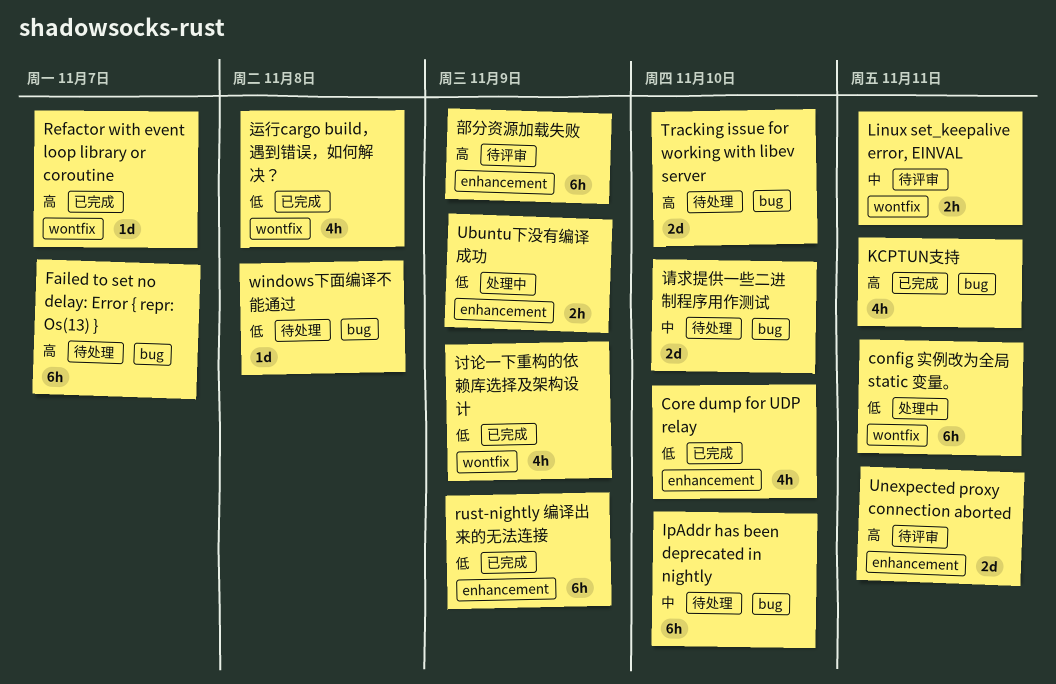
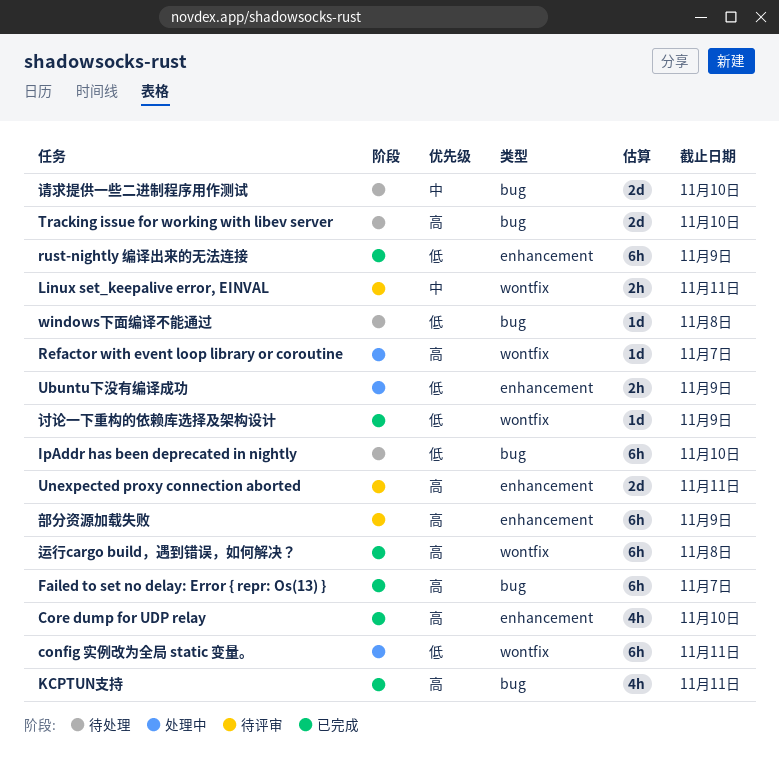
Core dump for UDP relay, priority: 低 -> 高
Failed to set no delay: Error { repr: Os(13) }, status: 待处理 -> 已完成
IpAddr has been deprecated in nightly, priority: 中 -> 低
Refactor with event loop library or coroutine, status: 已完成 -> 处理中
讨论一下重构的依赖库选择及架构设计, estimate: 4h -> 1d
运行cargo build，遇到错误，如何解决？, priority: 低 -> 高
运行cargo build，遇到错误，如何解决？, estimate: 4h -> 6h

